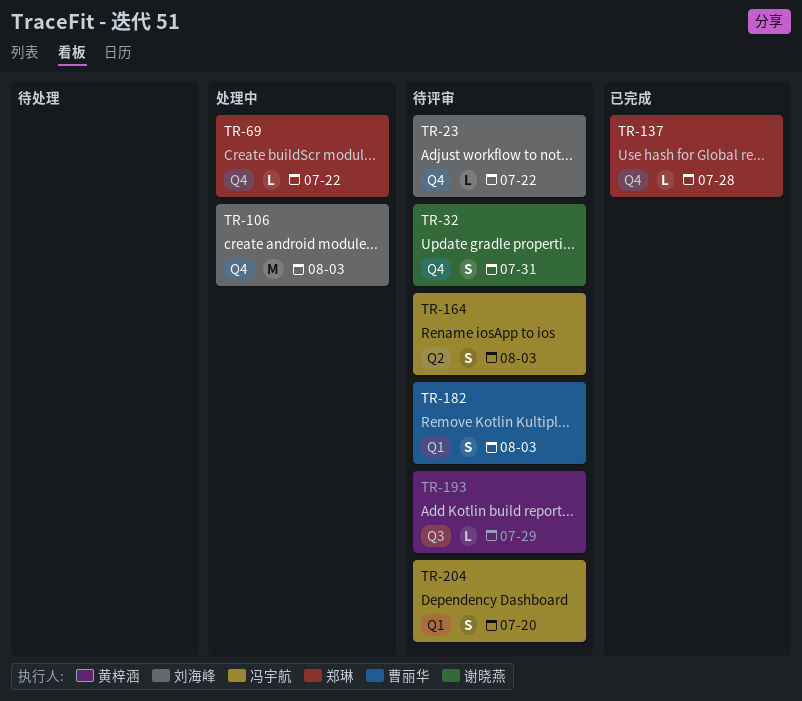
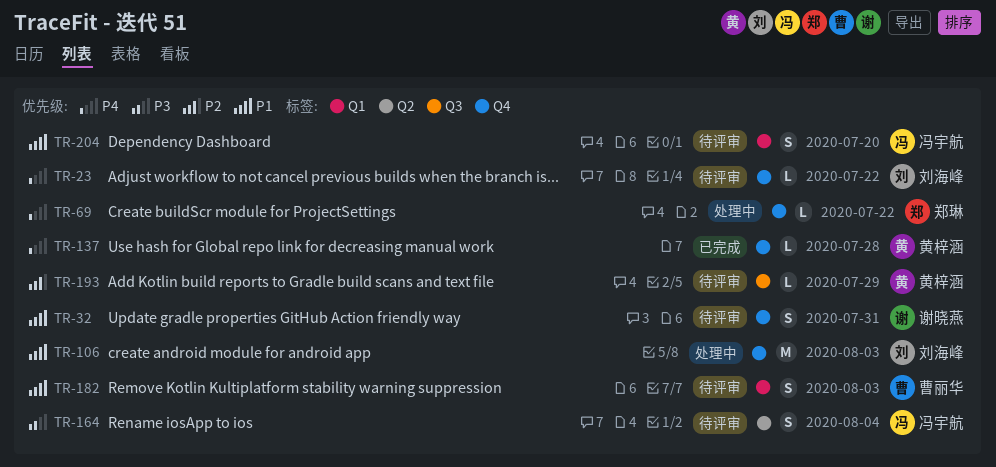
TR-137, owner: 郑琳 -> 黄梓涵
TR-164, due: Aug 3 -> Aug 4

